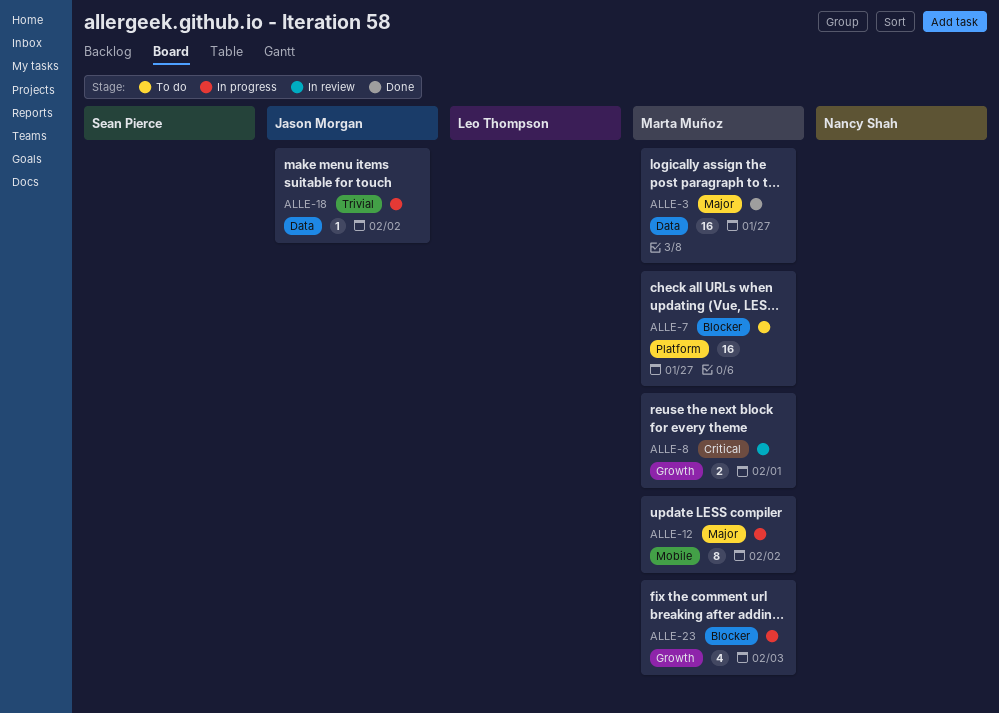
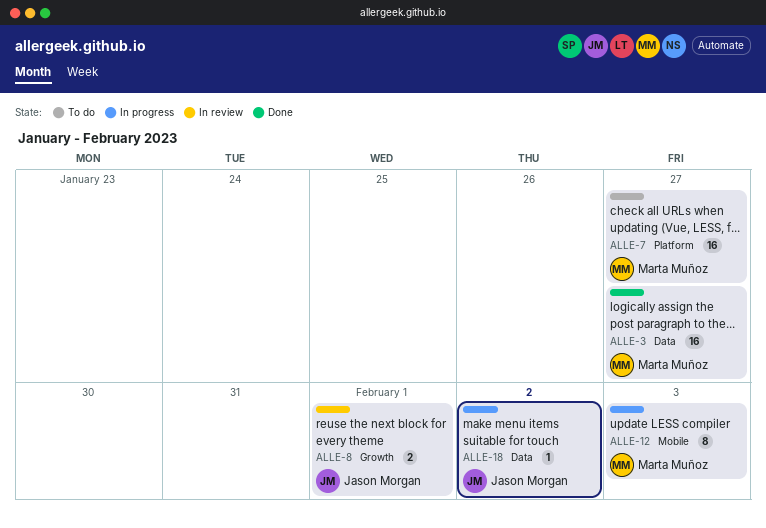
ALLE-8, owner: Marta Muñoz -> Jason Morgan
ALLE-12, due: Feb 2 -> Feb 3
ALLE-23: present -> none

